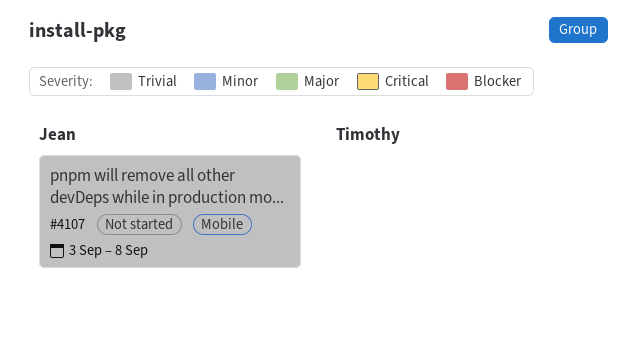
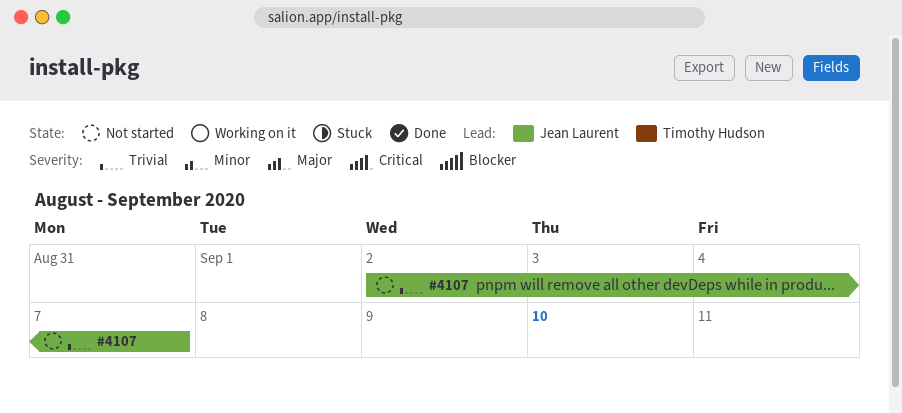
#4107, start: Sep 3 -> Sep 2
#4107, due: Sep 8 -> Sep 7

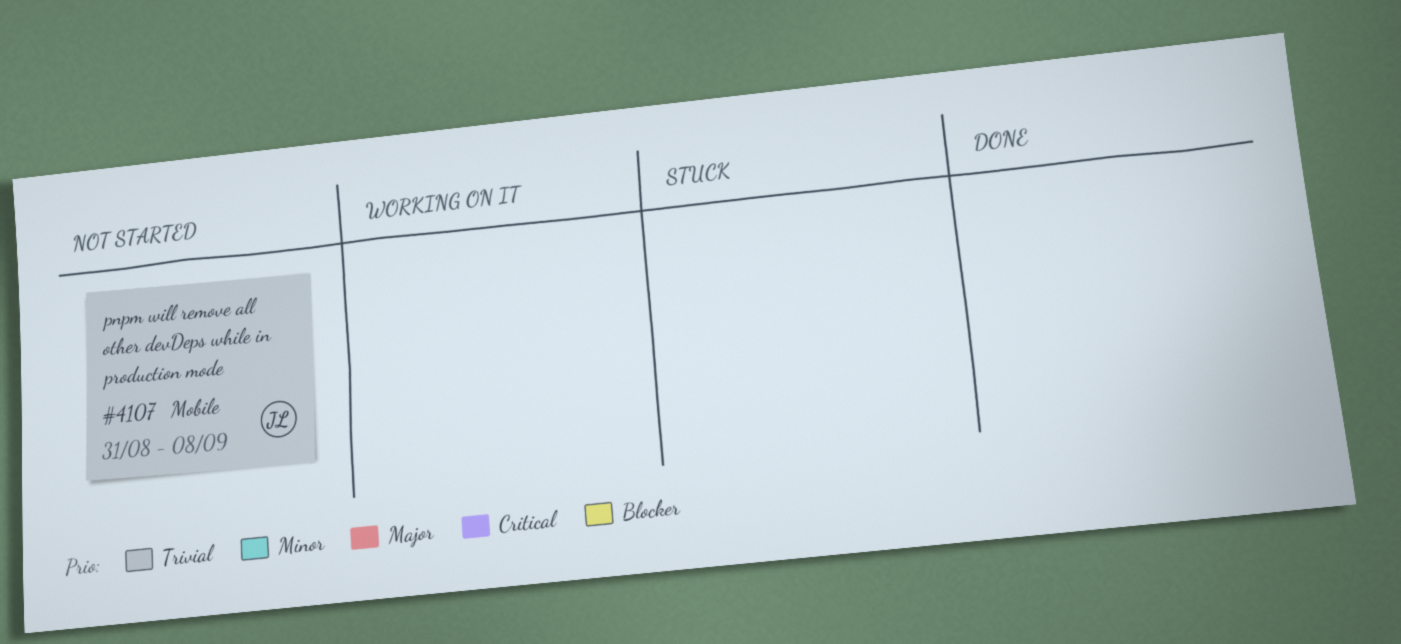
#4107, start: Sep 2 -> Aug 31
#4107, due: Sep 7 -> Sep 8

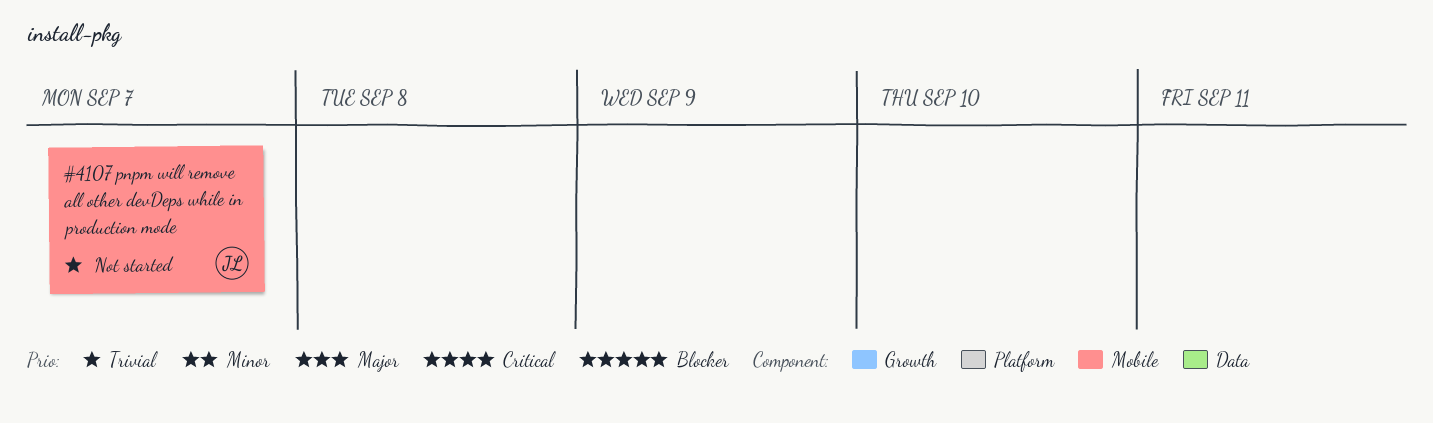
#4107, due: Sep 8 -> Sep 7

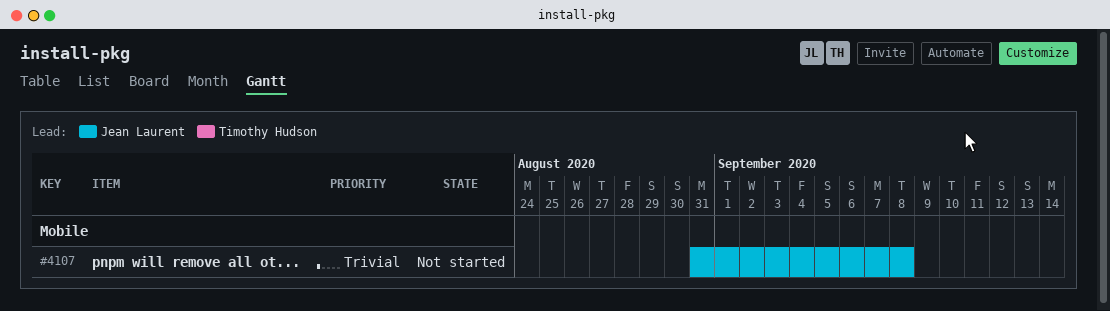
#4107, due: Sep 7 -> Sep 8

